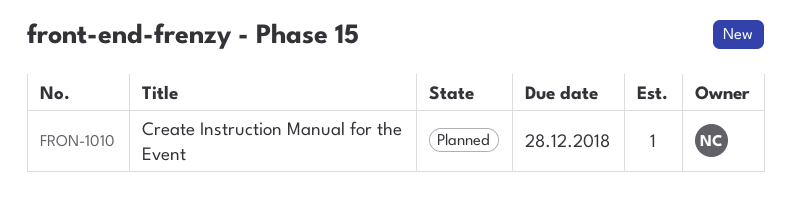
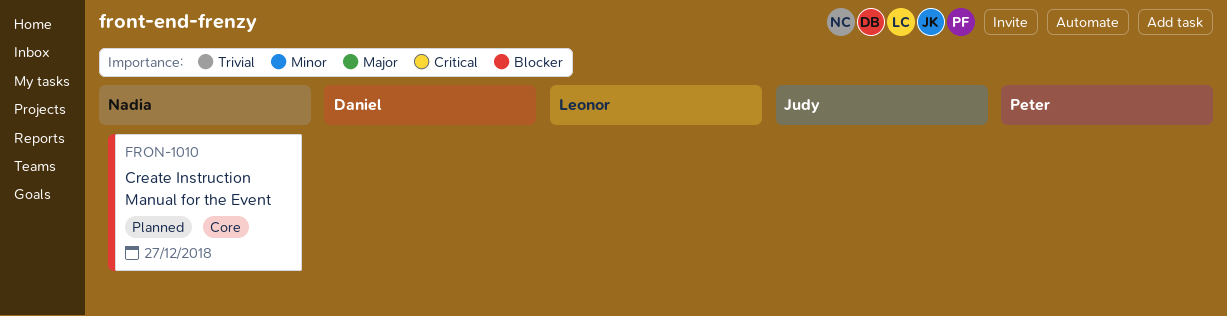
FRON-1010, due: Dec 28 -> Dec 27

